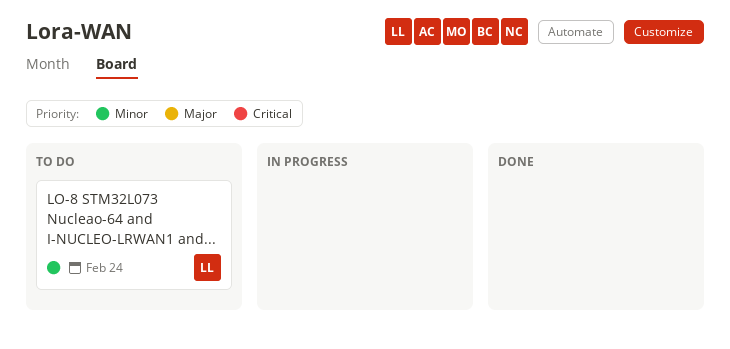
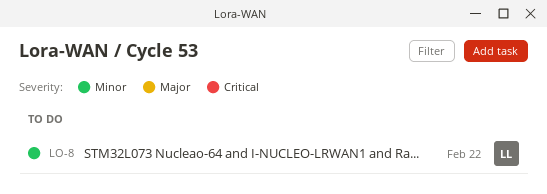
LO-8, due: Feb 24 -> Feb 22

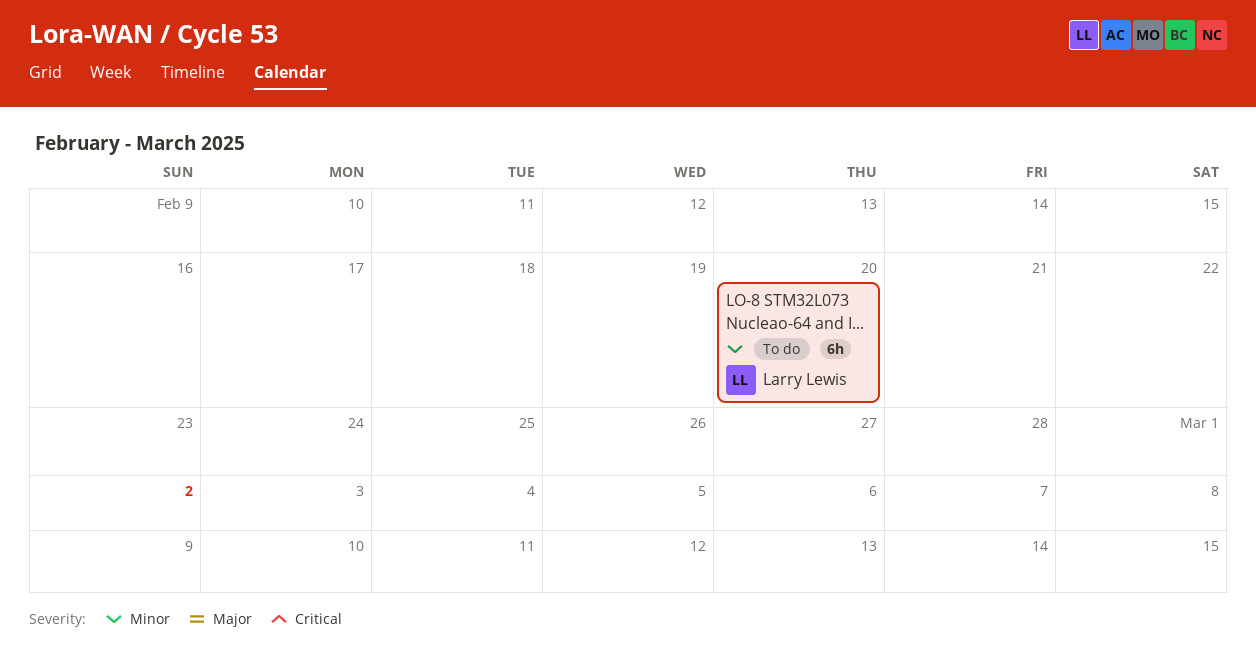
LO-8, due: Feb 22 -> Feb 20

